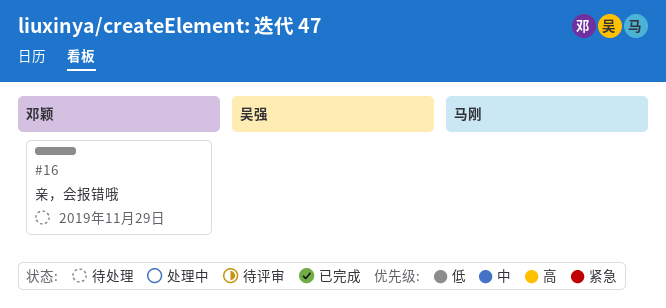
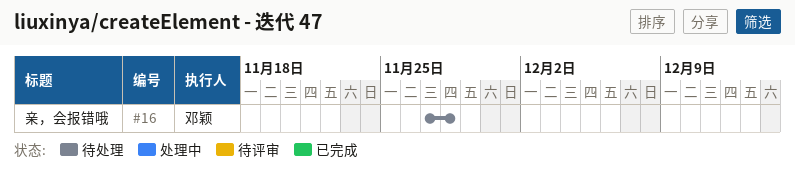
#16, due: Nov 29 -> Nov 28

